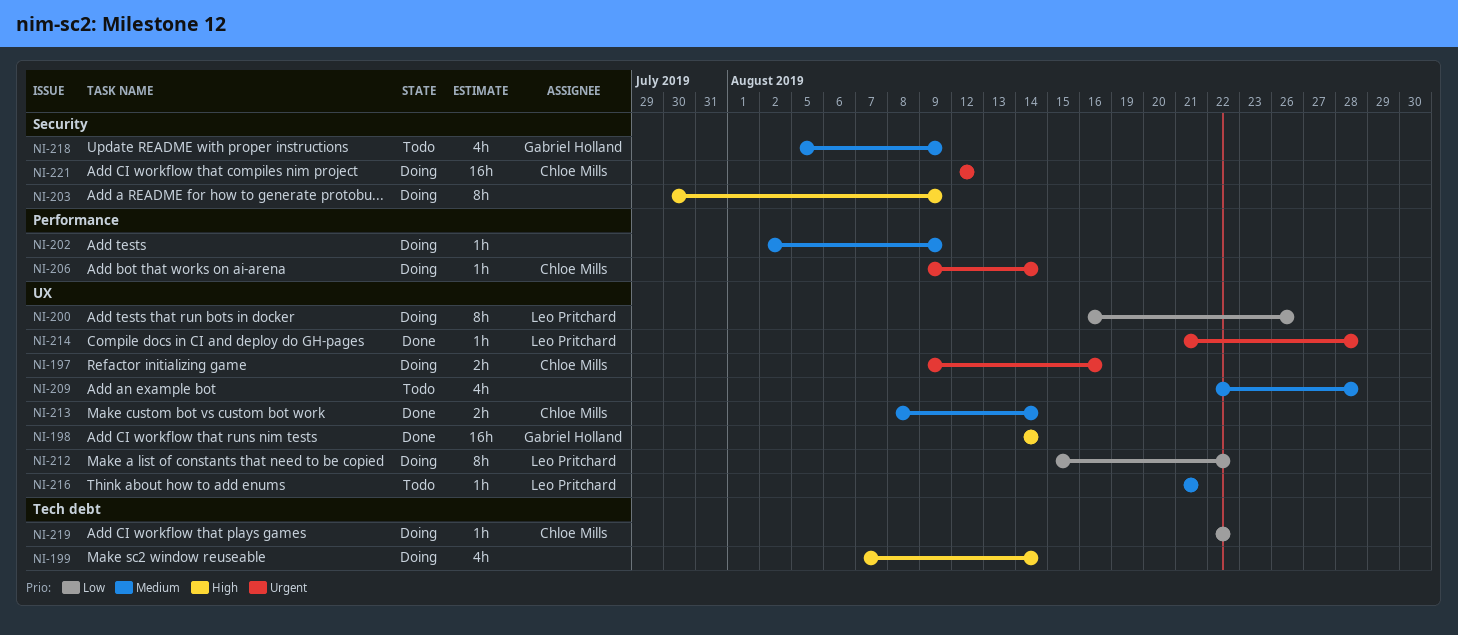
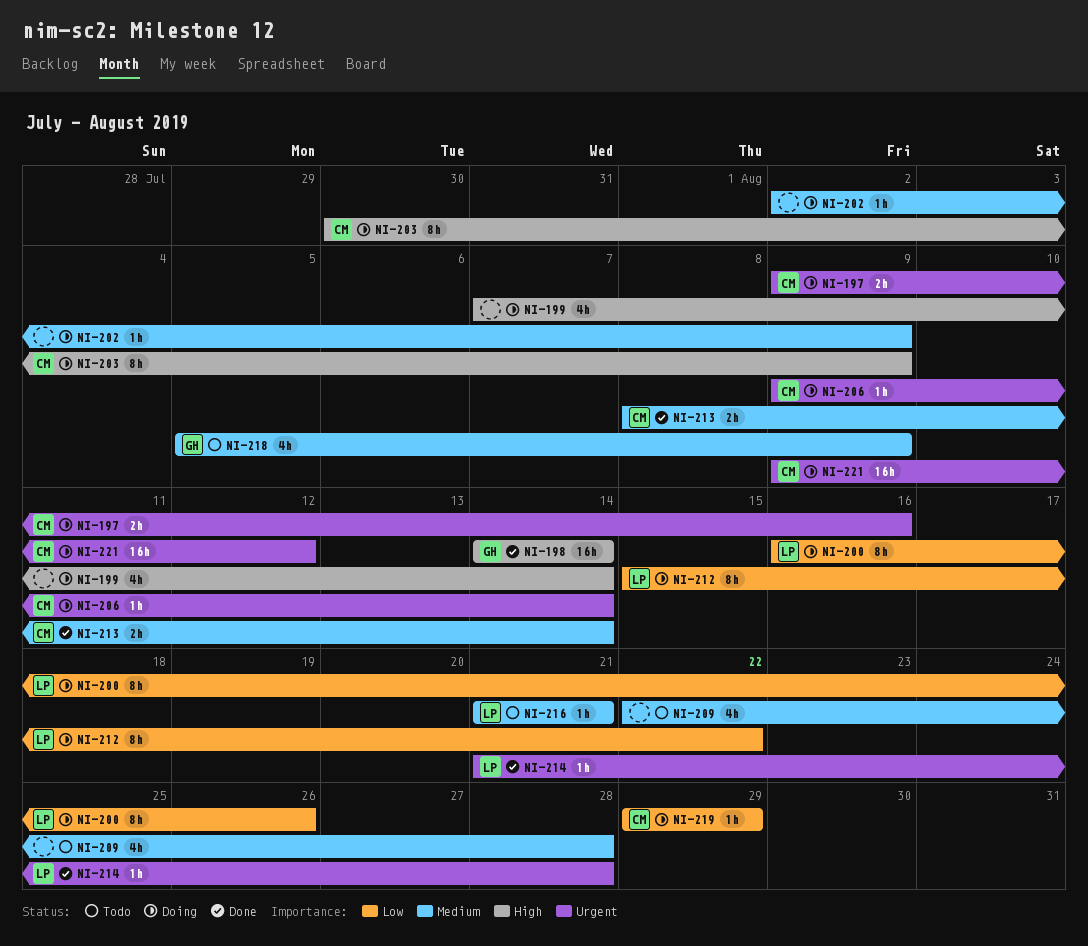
NI-203, owner: none -> Chloe Mills
NI-219, start: Aug 22 -> Aug 29
NI-219, due: Aug 22 -> Aug 29
NI-221, start: Aug 12 -> Aug 9

